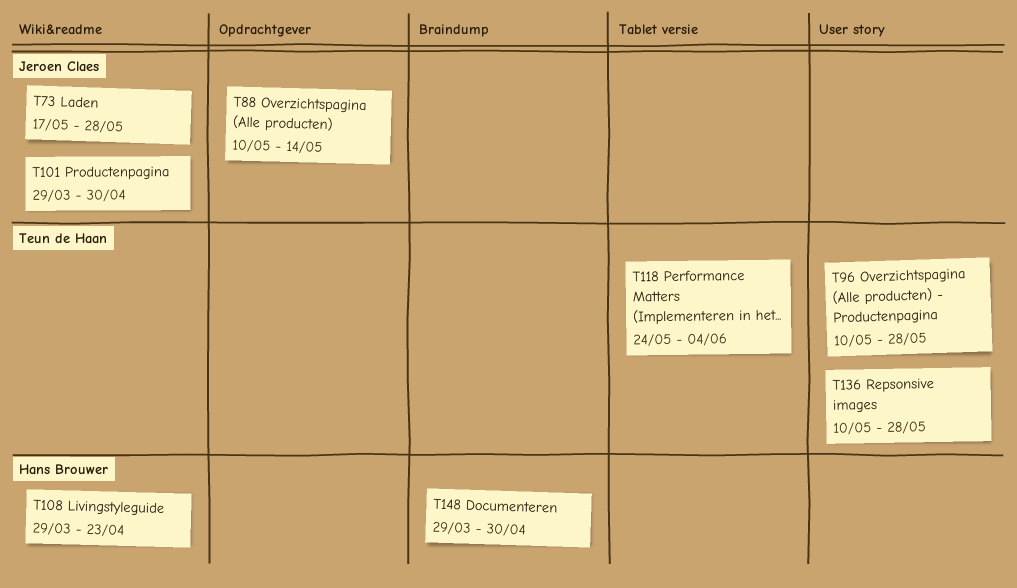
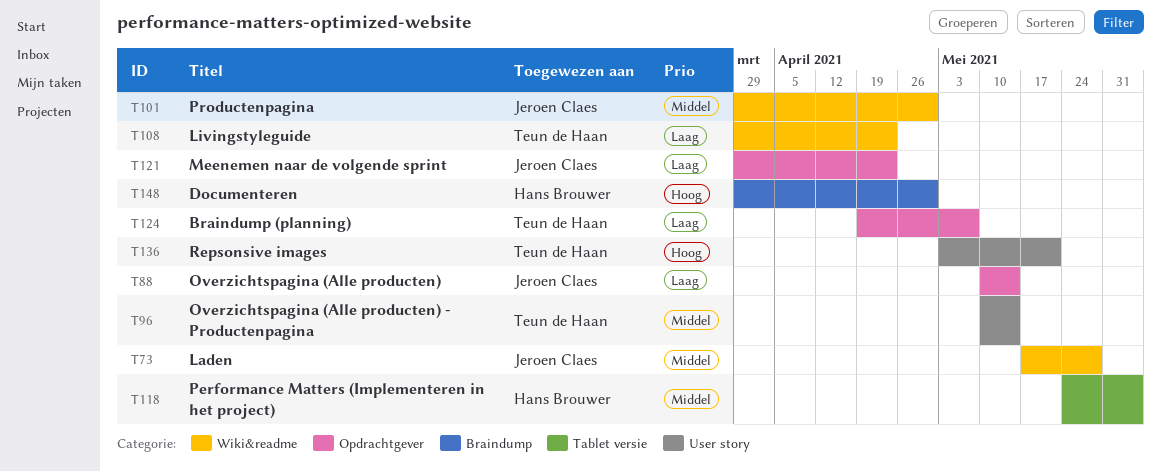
T96, due: May 28 -> May 14
T108, owner: Hans Brouwer -> Teun de Haan
T118, owner: Teun de Haan -> Hans Brouwer
T121: none -> present
T124: none -> present
T136, start: May 10 -> May 3
T136, due: May 28 -> May 21

